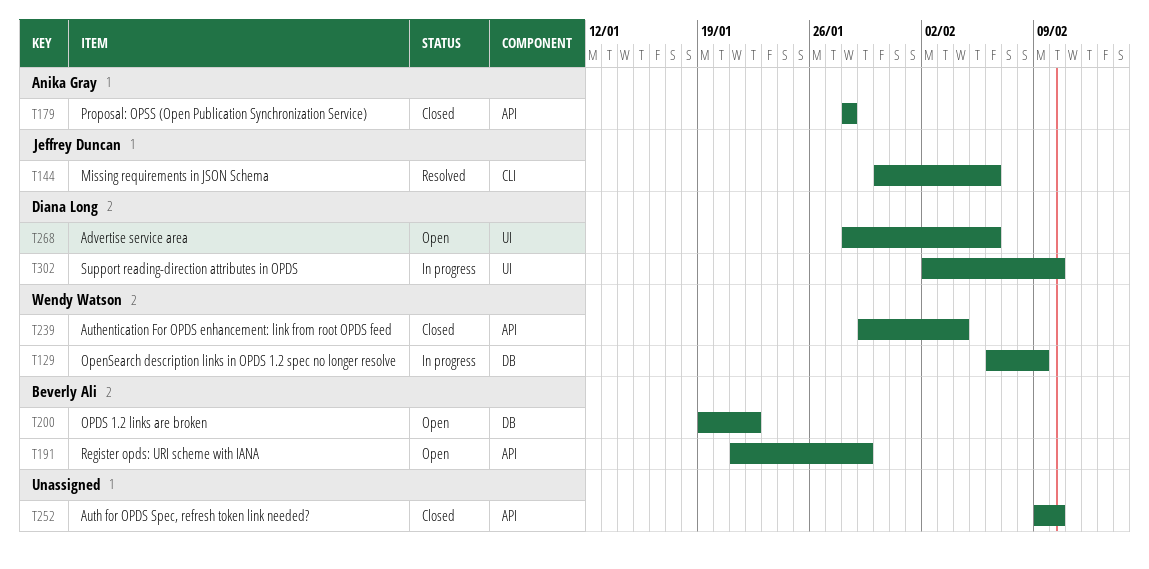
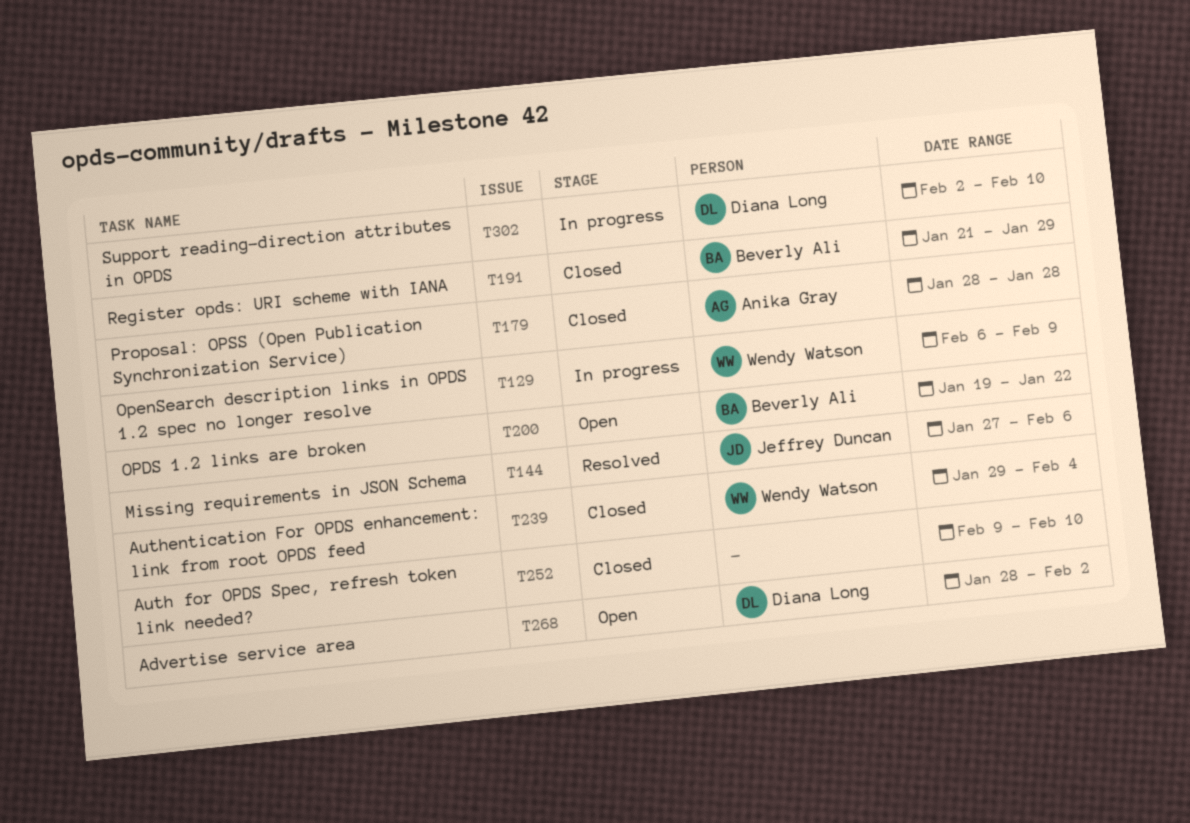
T144, start: Jan 30 -> Jan 27
T191, status: Open -> Closed
T268, due: Feb 6 -> Feb 2

